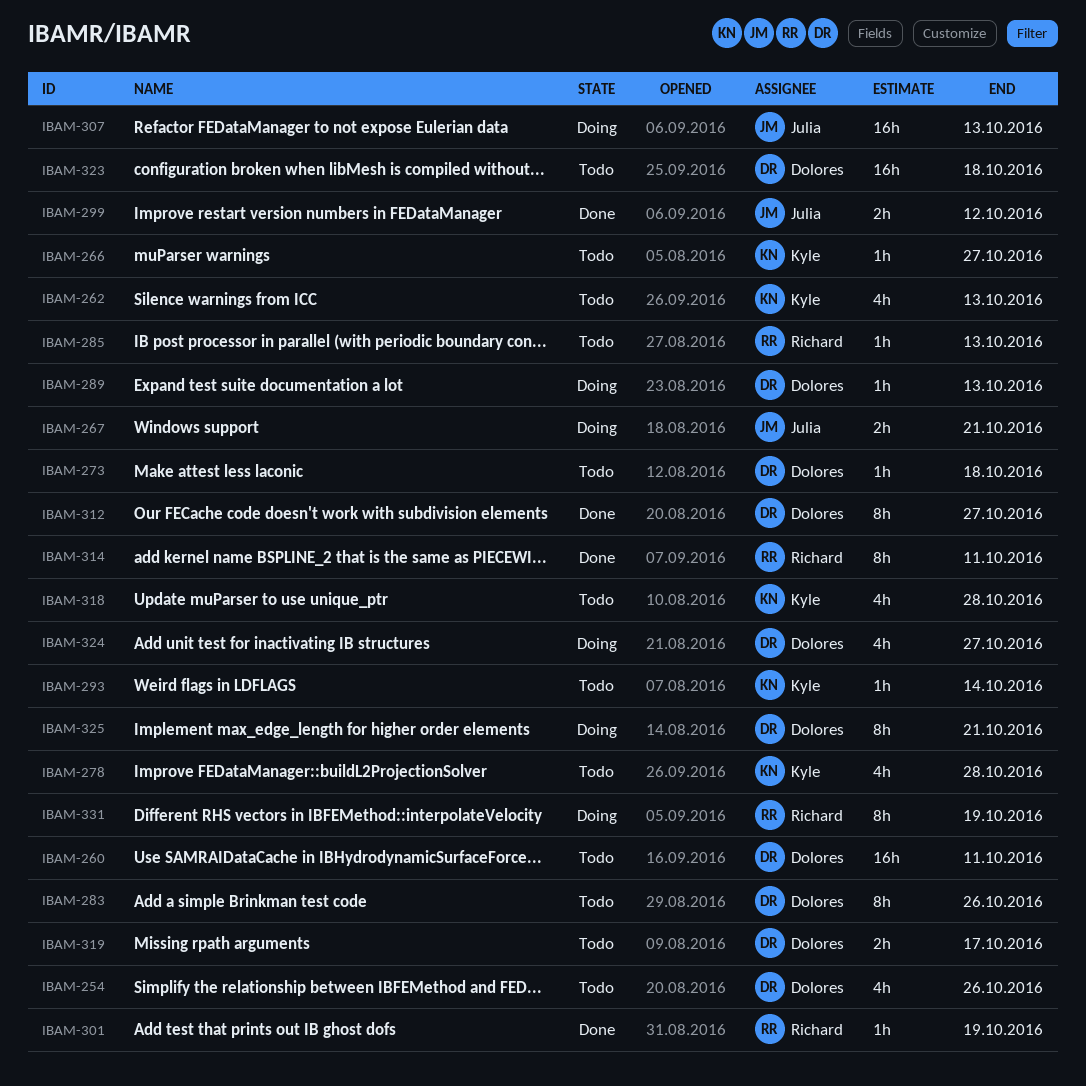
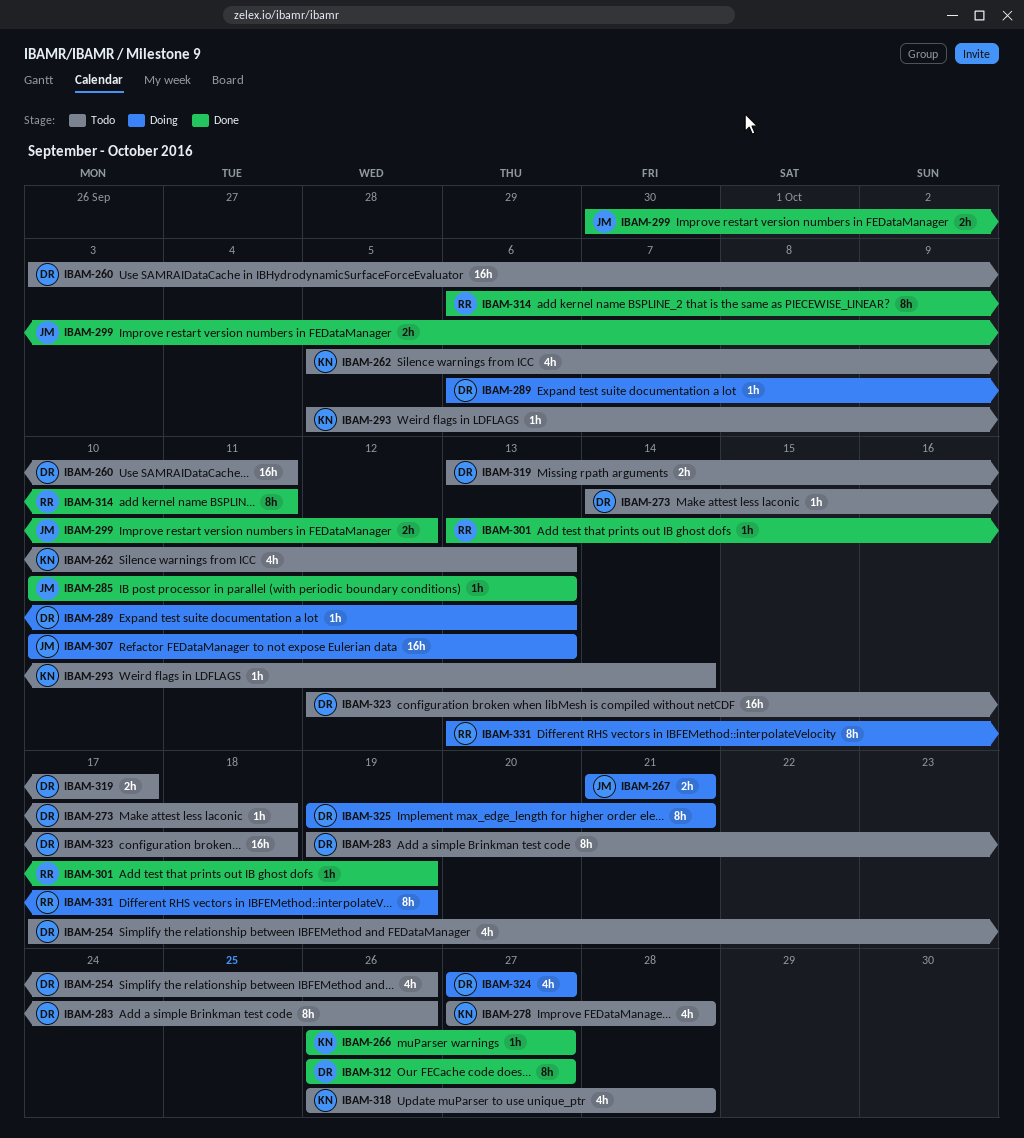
IBAM-266, status: Todo -> Done
IBAM-285, status: Todo -> Done
IBAM-285, owner: Richard -> Julia

